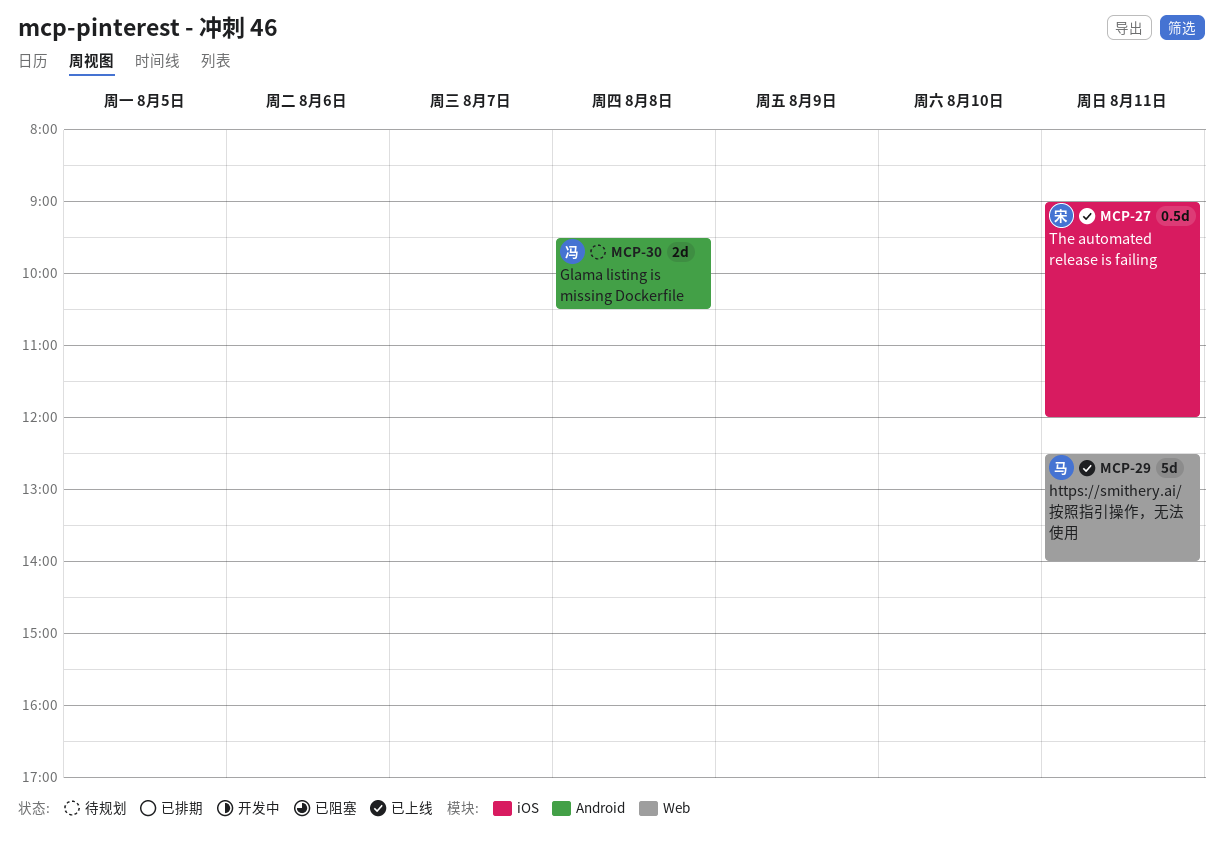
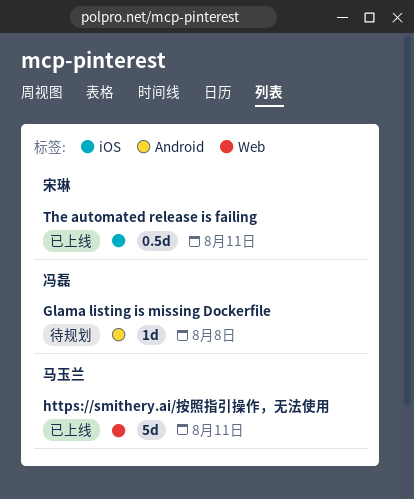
Glama listing is missing Dockerfile, estimate: 2d -> 1d

